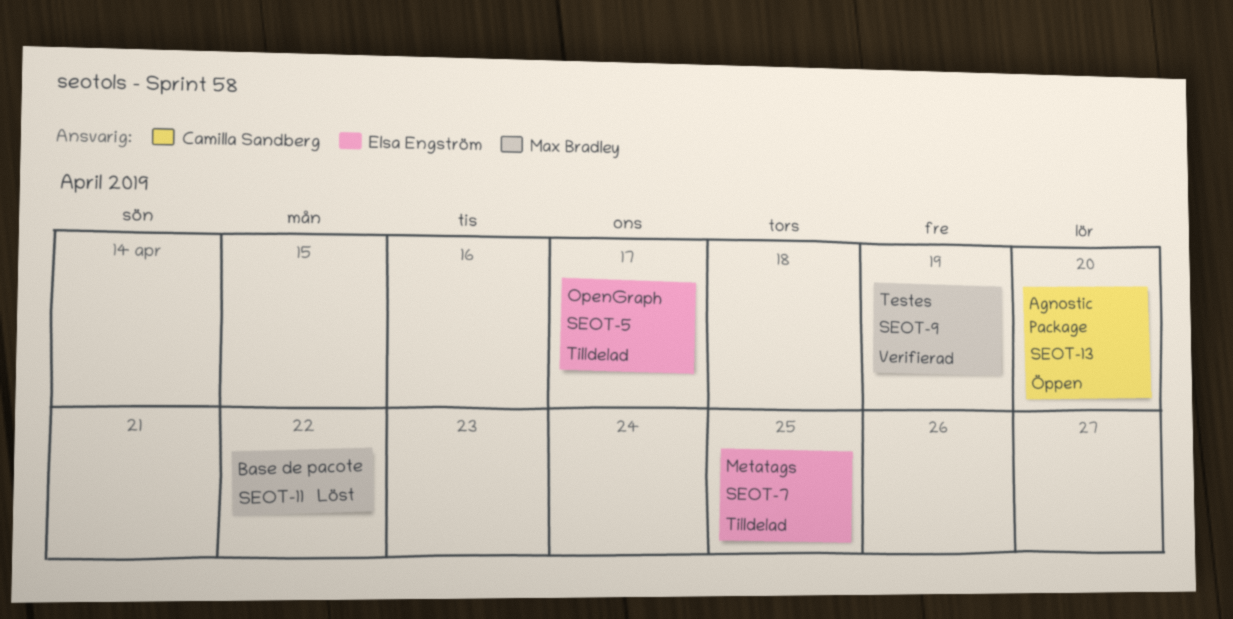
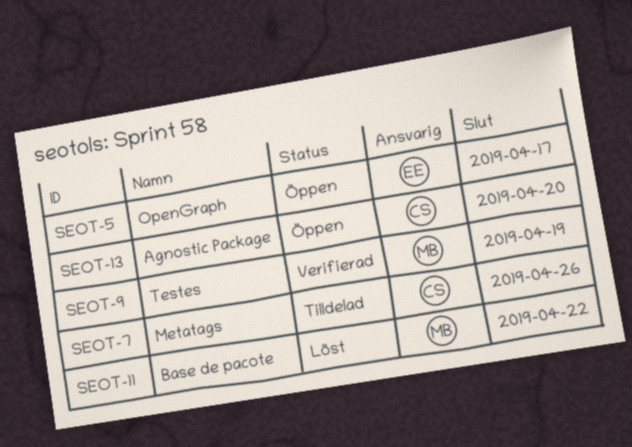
SEOT-5, status: Tilldelad -> Öppen
SEOT-7, owner: Elsa Engström -> Camilla Sandberg
SEOT-7, due: Apr 25 -> Apr 26

